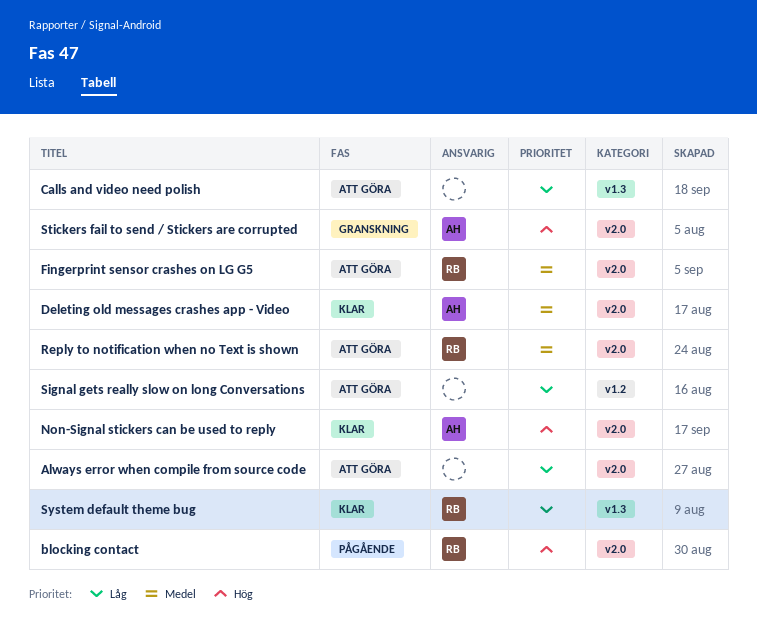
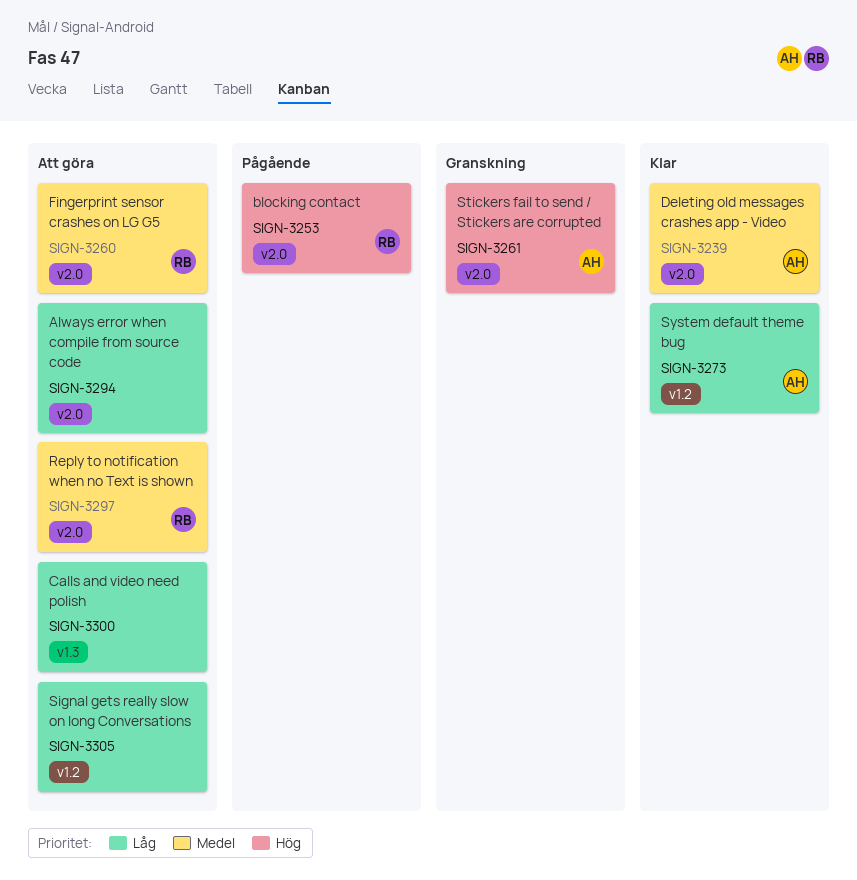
Non-Signal stickers can be used to reply: present -> none
System default theme bug, owner: RB -> AH
System default theme bug, label: v1.3 -> v1.2

